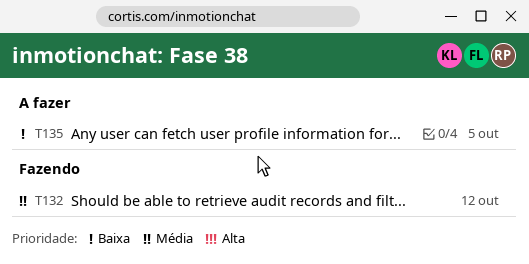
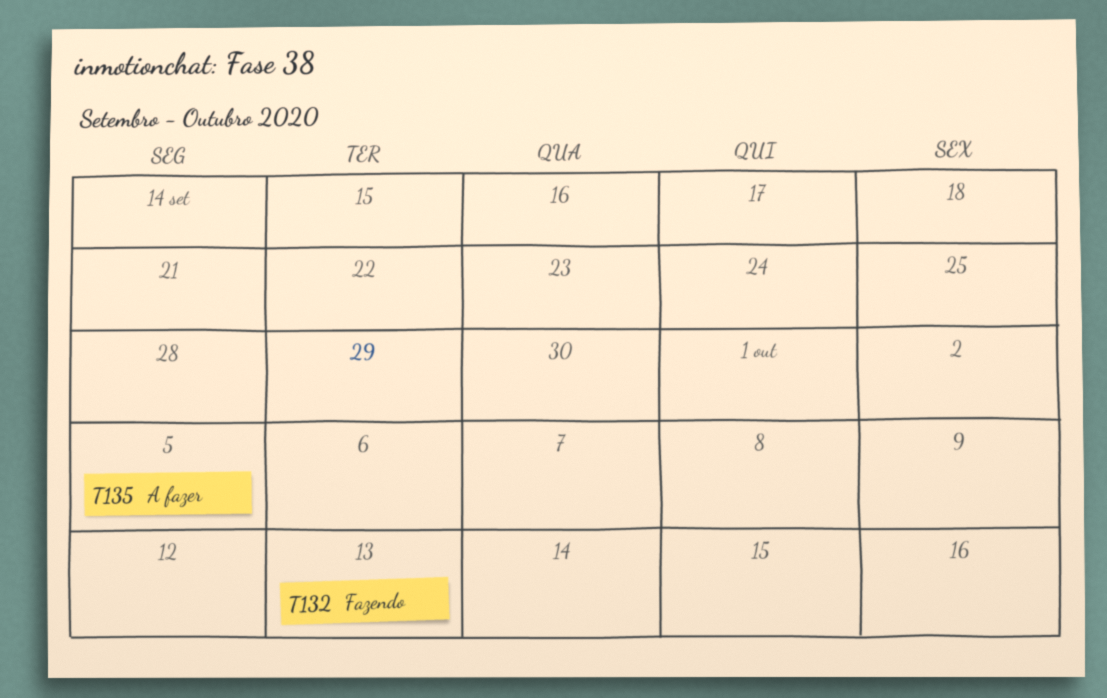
T132, due: Oct 12 -> Oct 13

